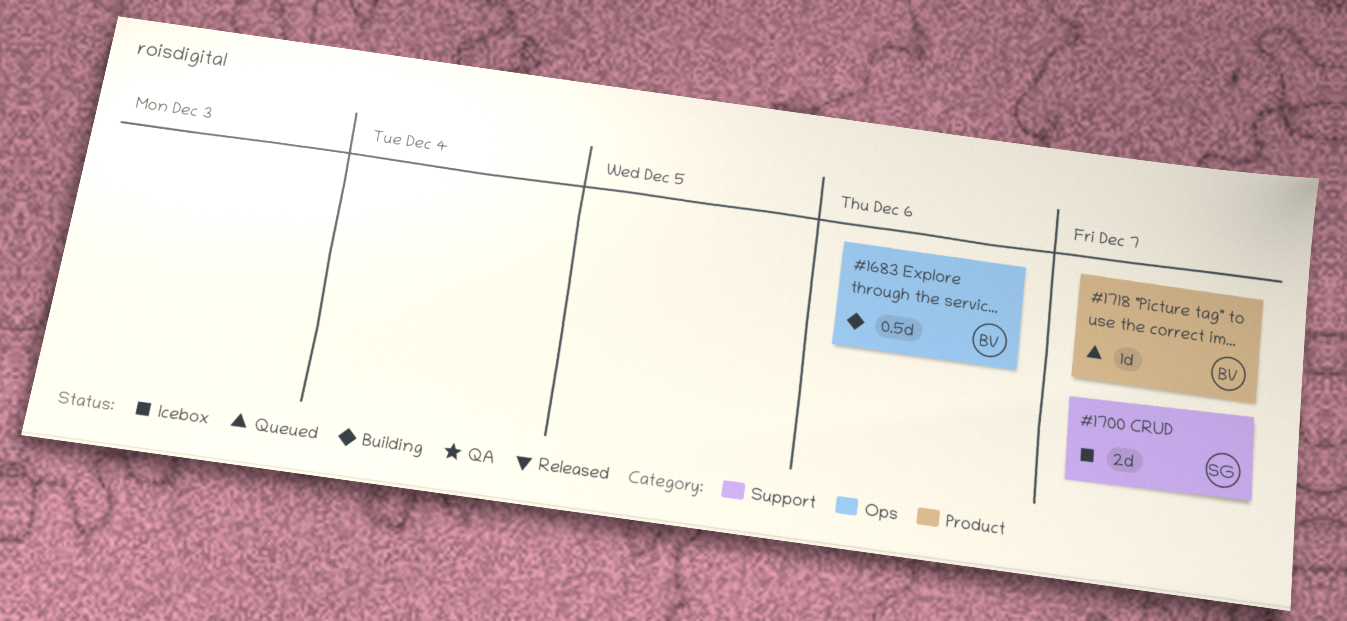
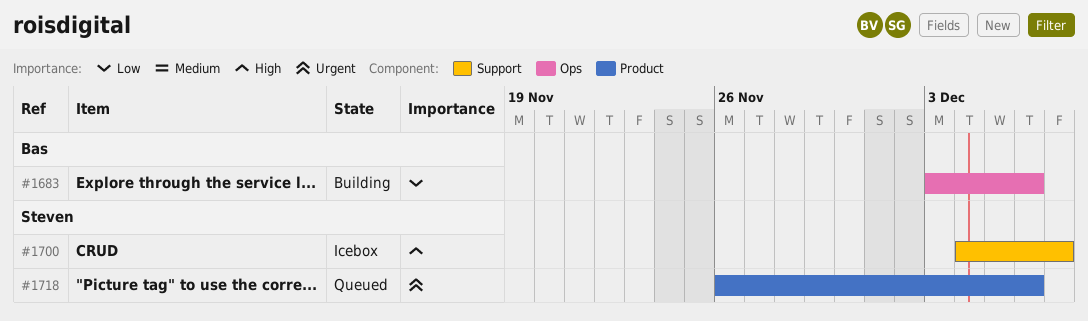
#1718, owner: Bas -> Steven
#1718, due: Dec 7 -> Dec 6

